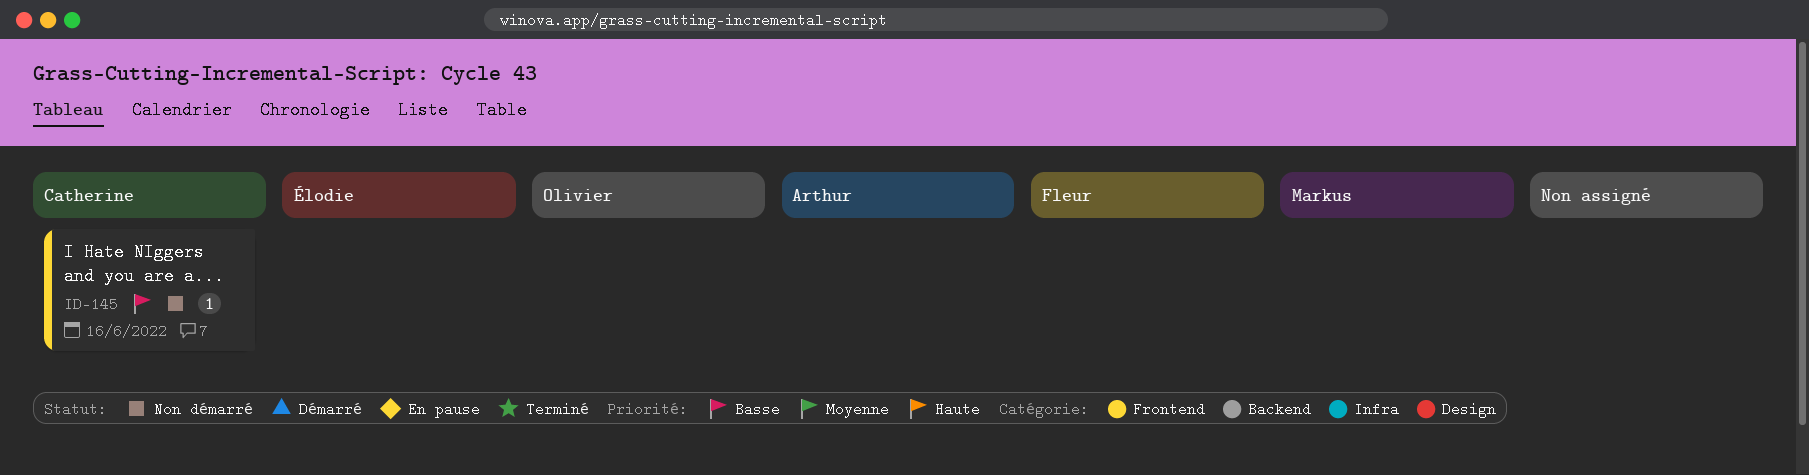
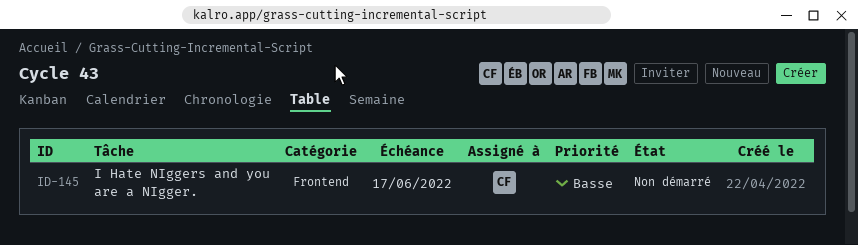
ID-145, due: Jun 16 -> Jun 17

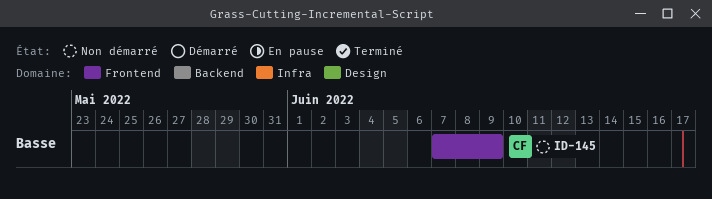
ID-145, due: Jun 17 -> Jun 9

